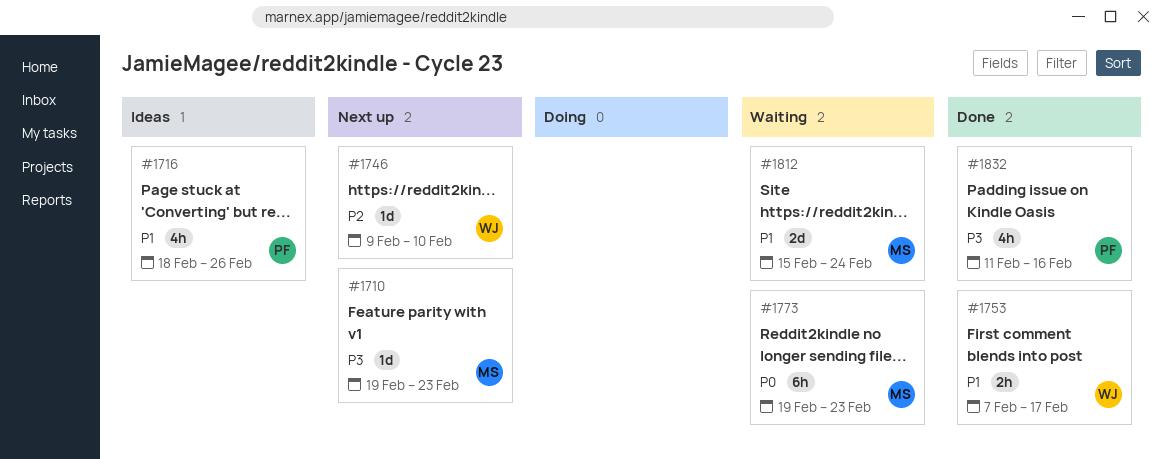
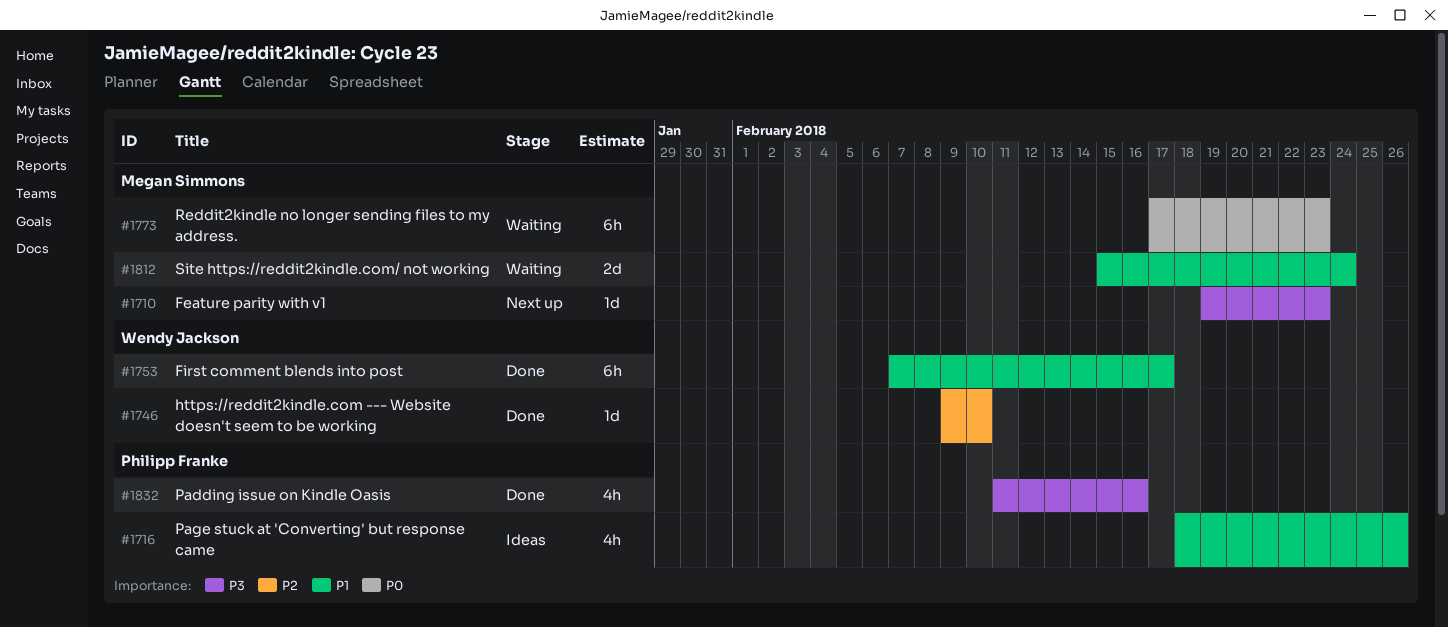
#1746, status: Next up -> Done
#1753, estimate: 2h -> 6h
#1773, start: Feb 19 -> Feb 17

